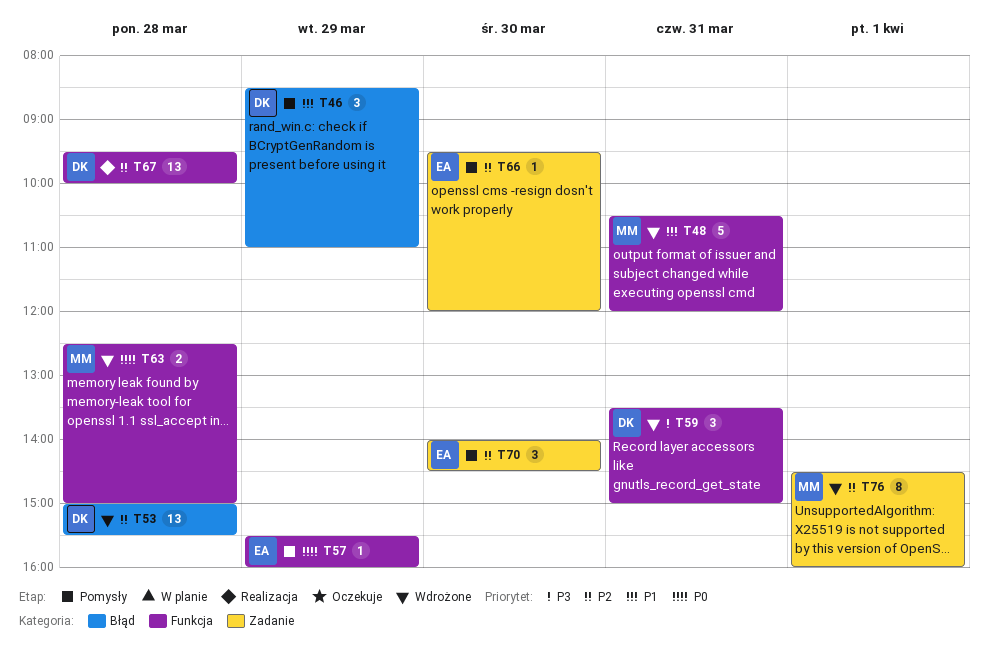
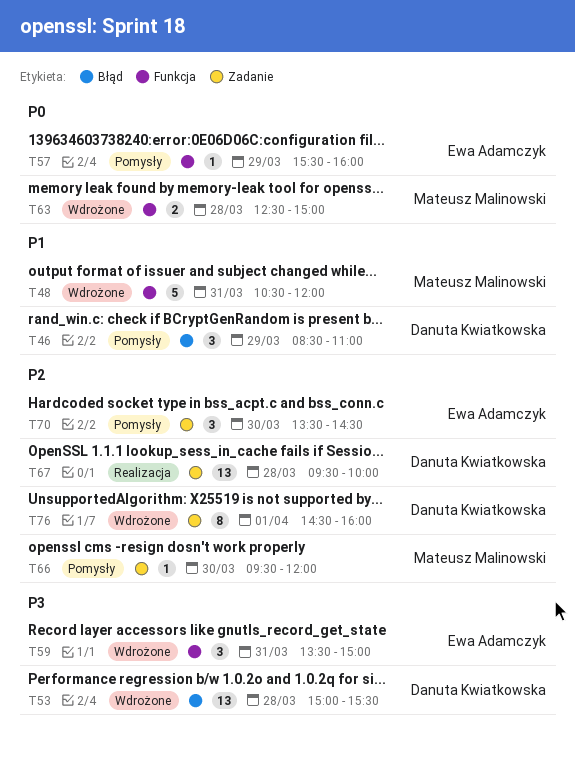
T53, priority: P2 -> P3
T59, owner: Danuta Kwiatkowska -> Ewa Adamczyk
T66, owner: Ewa Adamczyk -> Mateusz Malinowski
T67, label: Funkcja -> Zadanie
T70, begins: 14:00 -> 13:30
T76, owner: Mateusz Malinowski -> Danuta Kwiatkowska

